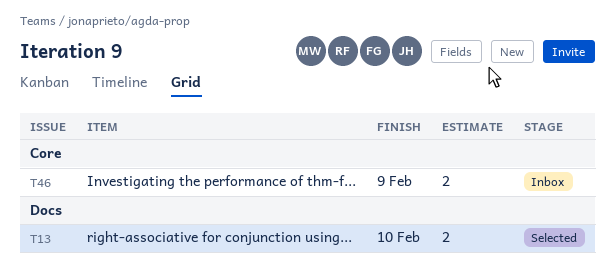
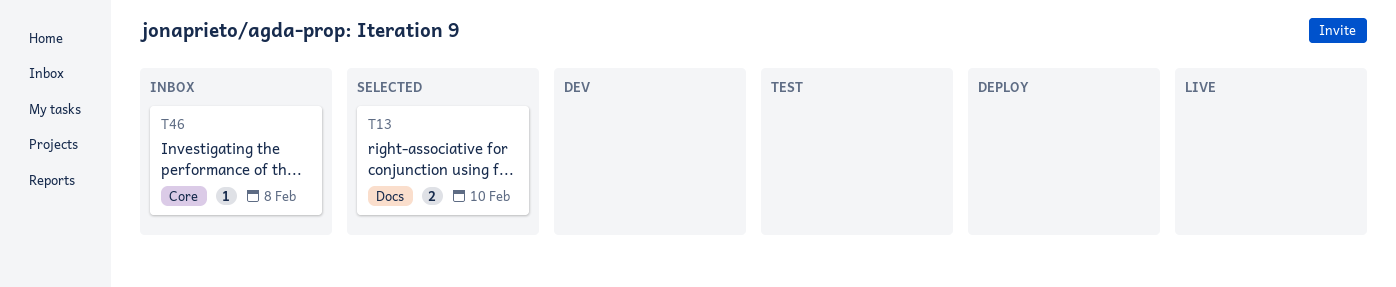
T46, estimate: 2 -> 1
T46, due: Feb 9 -> Feb 8

